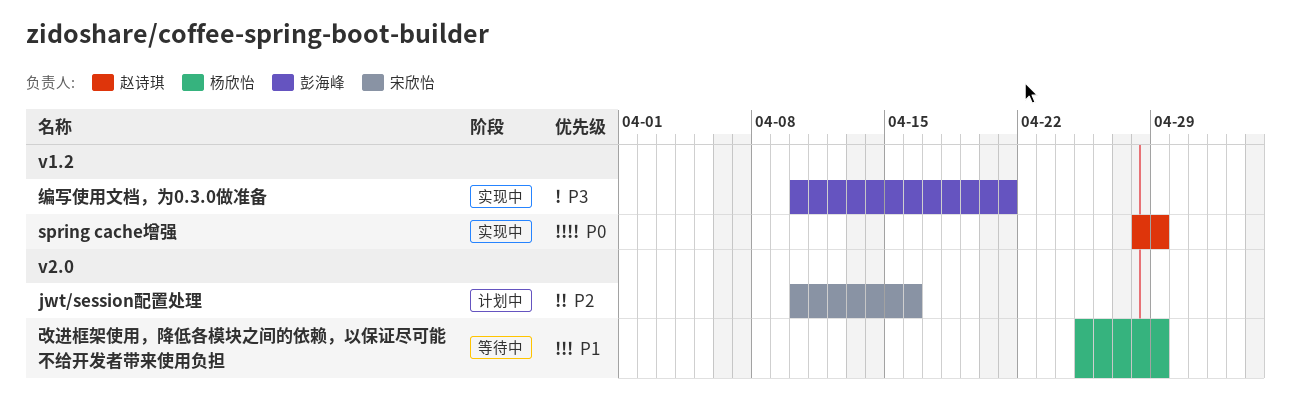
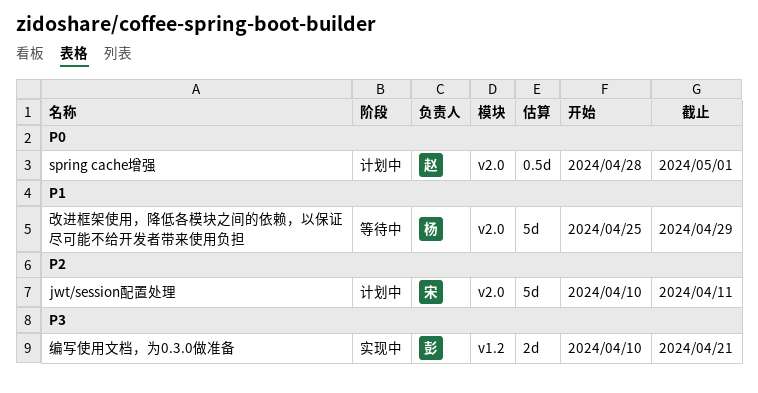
jwt/session配置处理, due: Apr 16 -> Apr 11
spring cache增强, status: 实现中 -> 计划中
spring cache增强, label: v1.2 -> v2.0
spring cache增强, due: Apr 29 -> May 1

